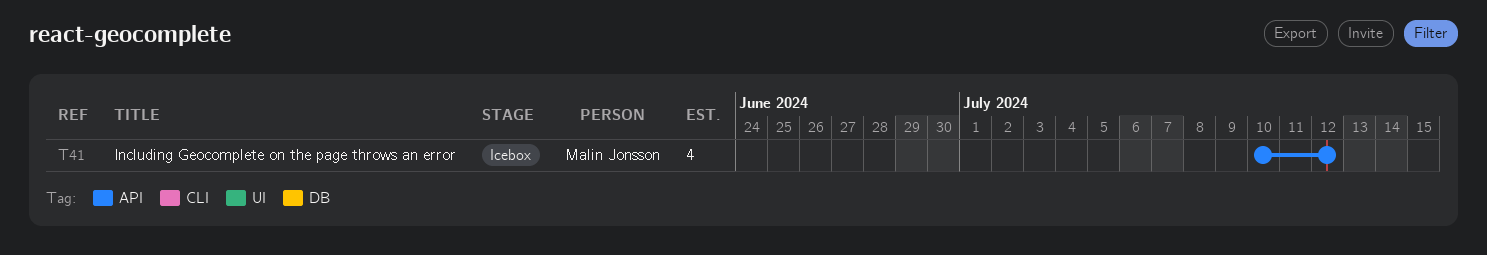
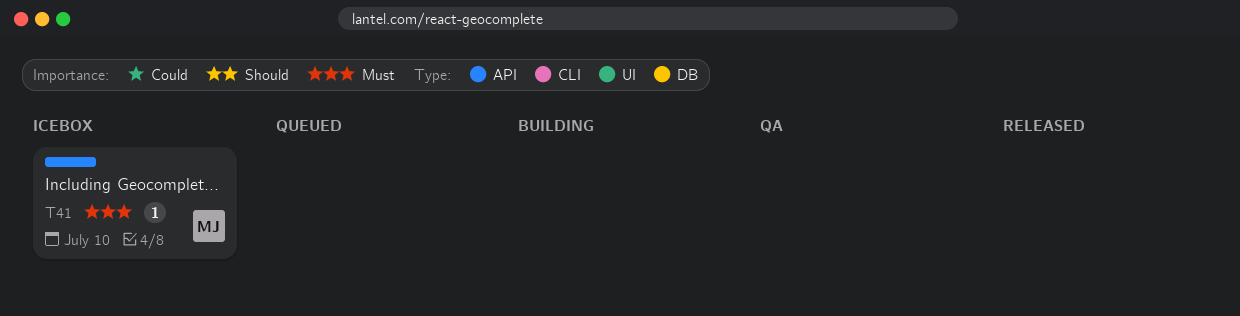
T41, estimate: 4 -> 1
T41, due: Jul 12 -> Jul 10

